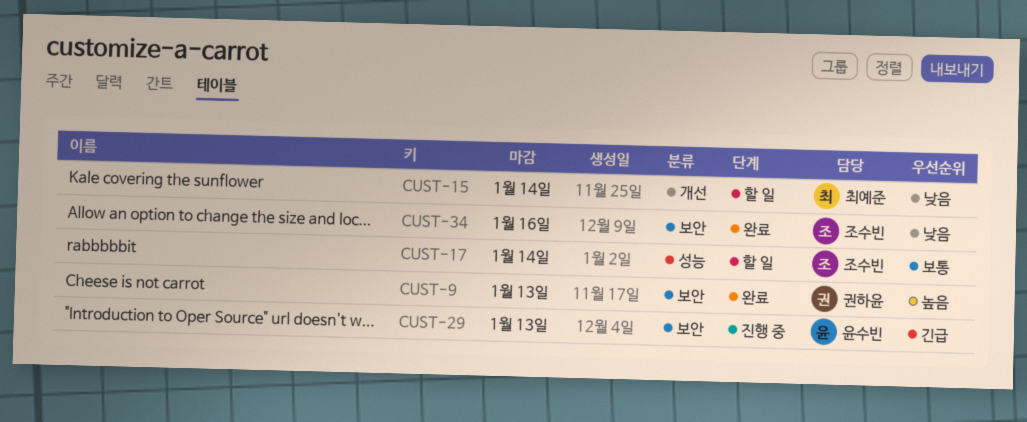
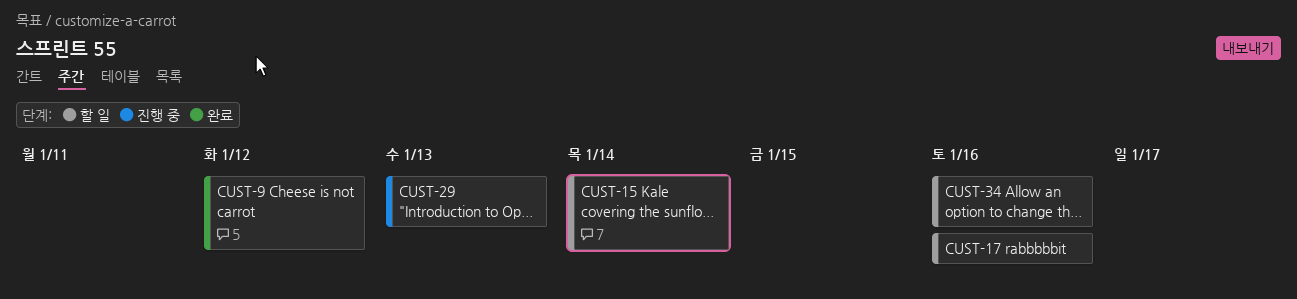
CUST-9, due: Jan 13 -> Jan 12
CUST-17, due: Jan 14 -> Jan 16
CUST-34, status: 완료 -> 할 일

